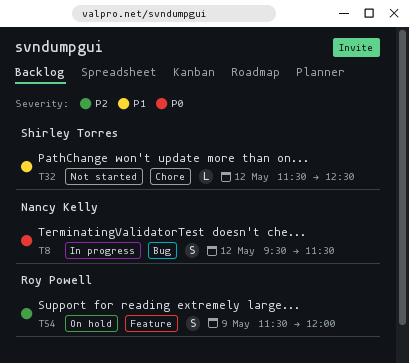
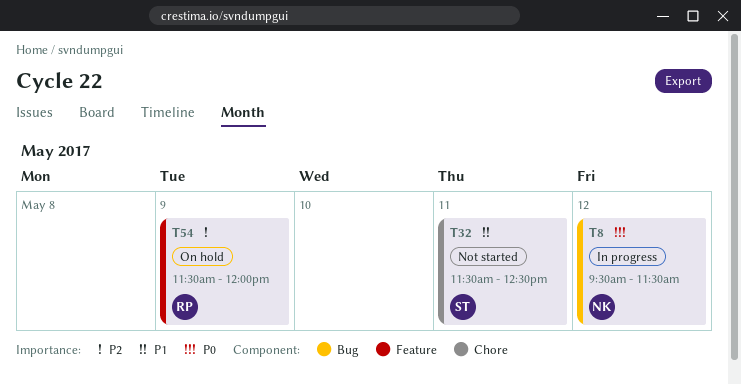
T32, day: May 12 -> May 11

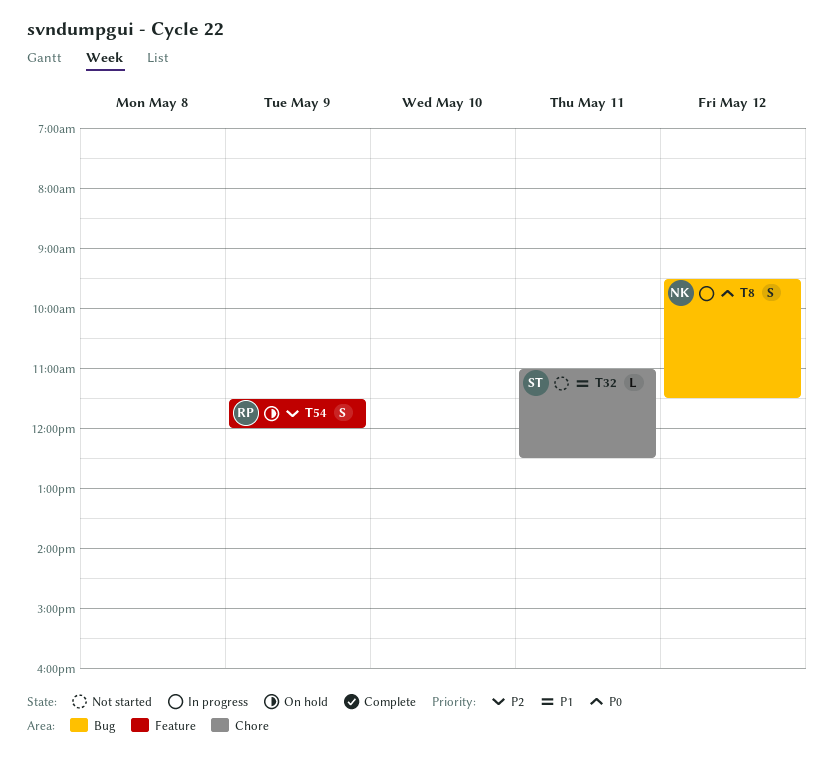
T32, begins: 11:30 -> 11:00

